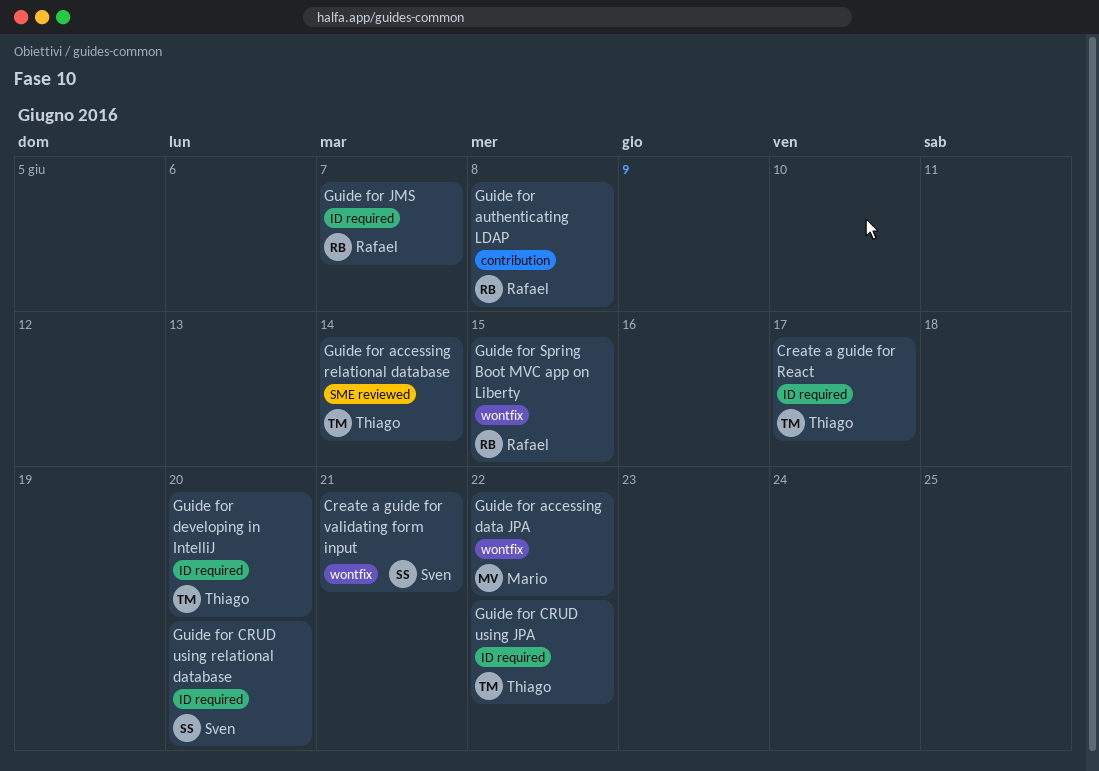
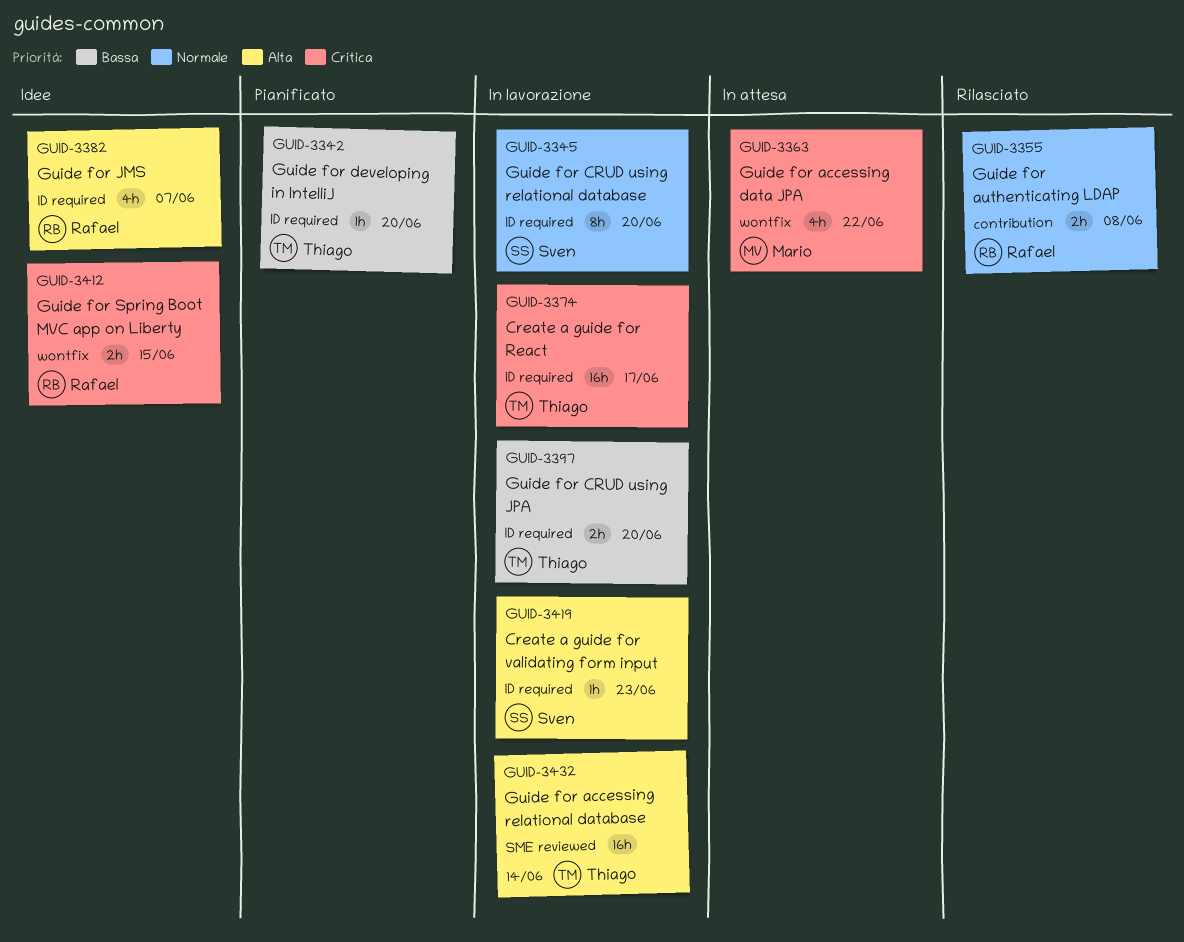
Create a guide for validating form input, label: wontfix -> ID required
Create a guide for validating form input, due: Jun 21 -> Jun 23
Guide for CRUD using JPA, due: Jun 22 -> Jun 20

